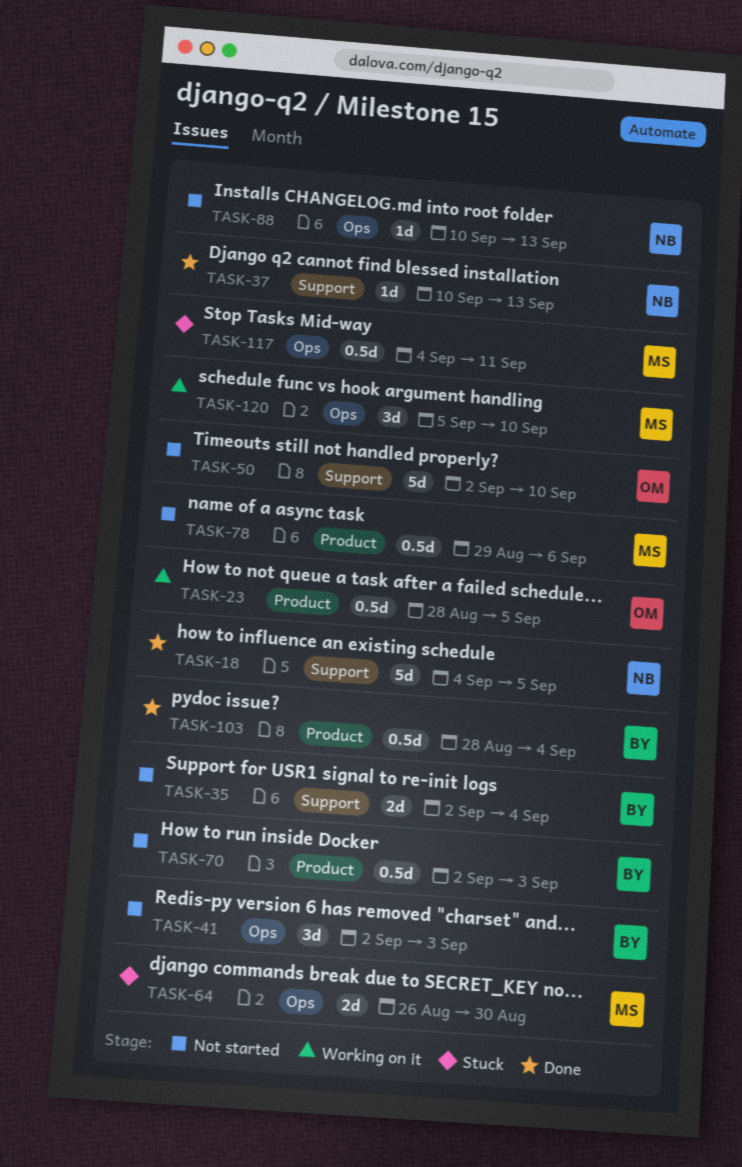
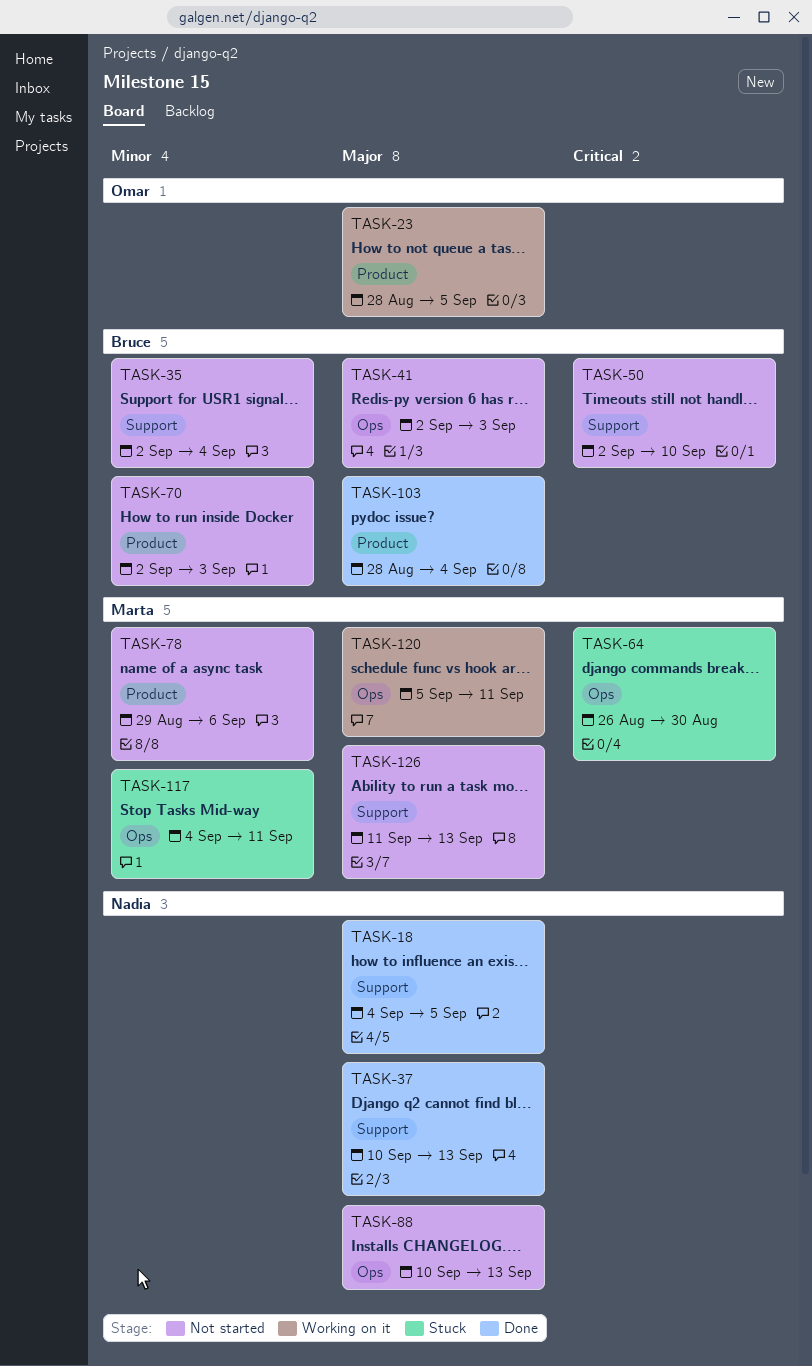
TASK-50, owner: Omar -> Bruce
TASK-120, due: Sep 10 -> Sep 11
TASK-126: none -> present

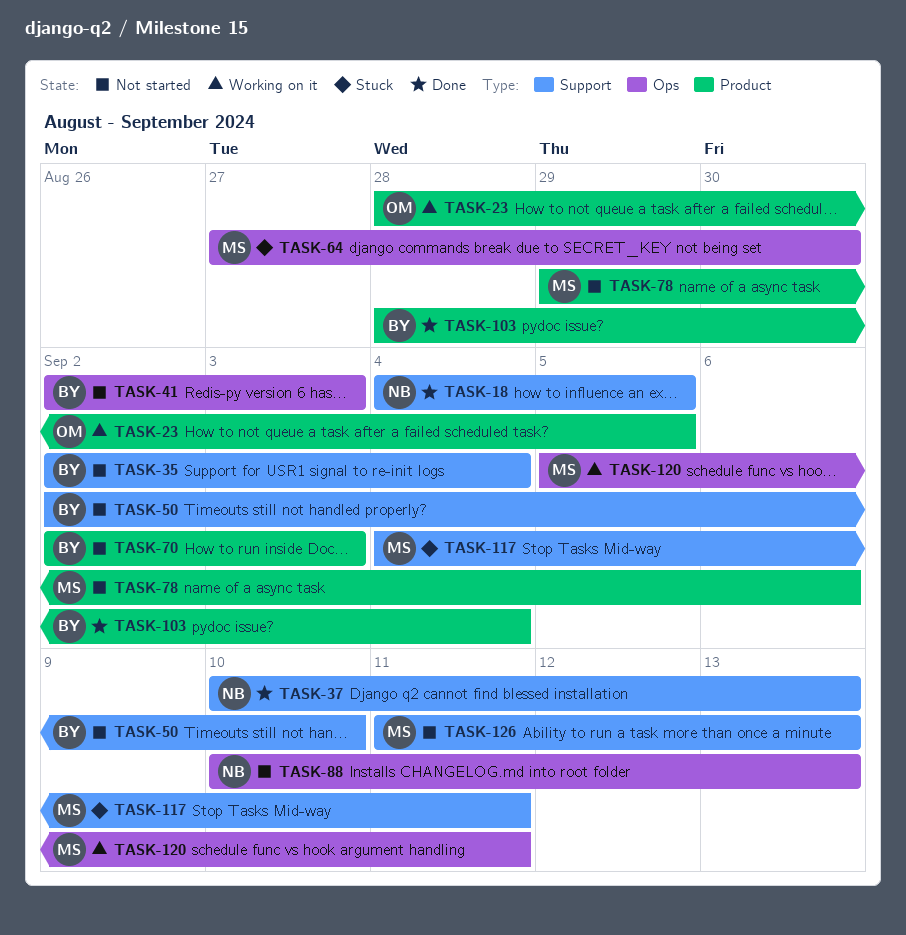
TASK-64, start: Aug 26 -> Aug 27
TASK-117, label: Ops -> Support

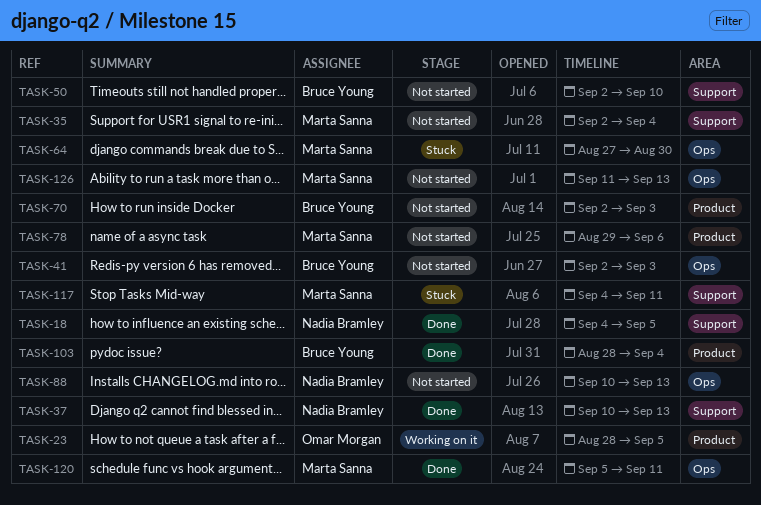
TASK-35, owner: Bruce Young -> Marta Sanna
TASK-120, status: Working on it -> Done
TASK-126, label: Support -> Ops

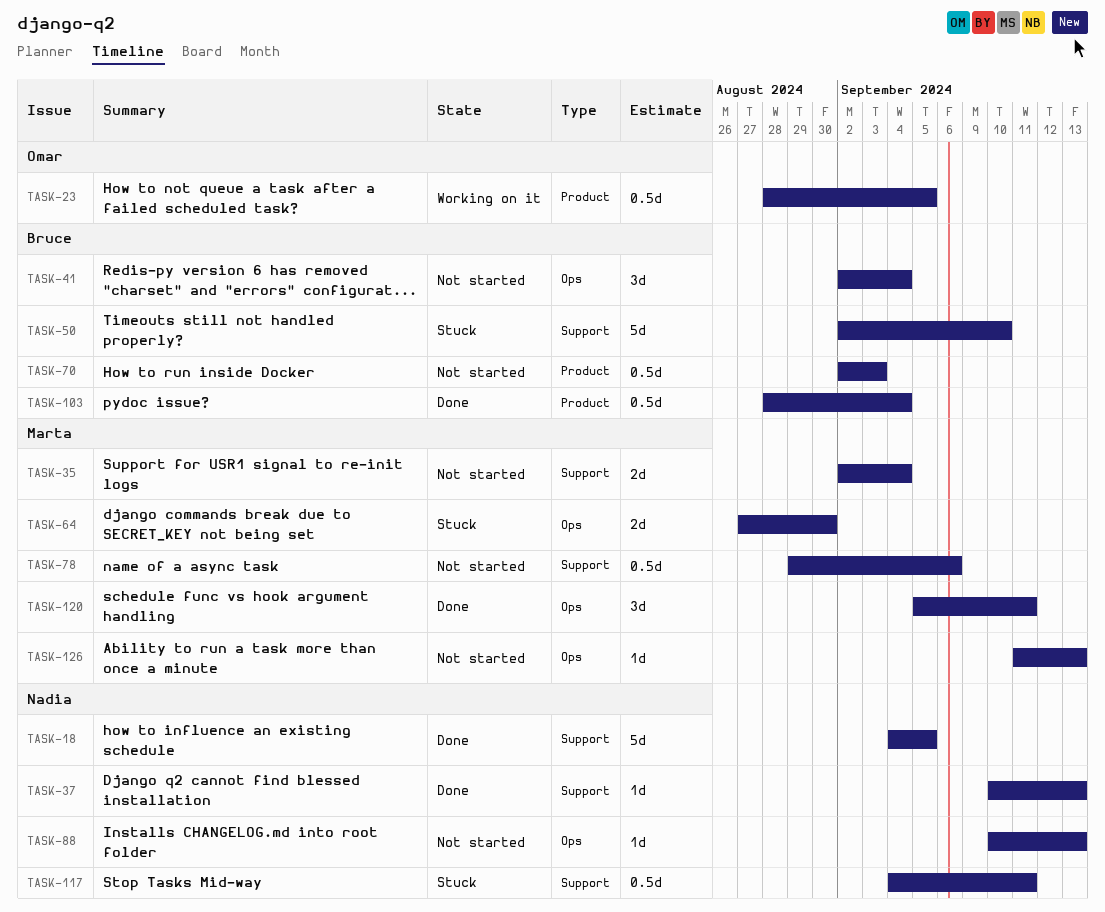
TASK-41, due: Sep 3 -> Sep 4
TASK-50, status: Not started -> Stuck
TASK-78, label: Product -> Support
TASK-117, owner: Marta Sanna -> Nadia Bramley

